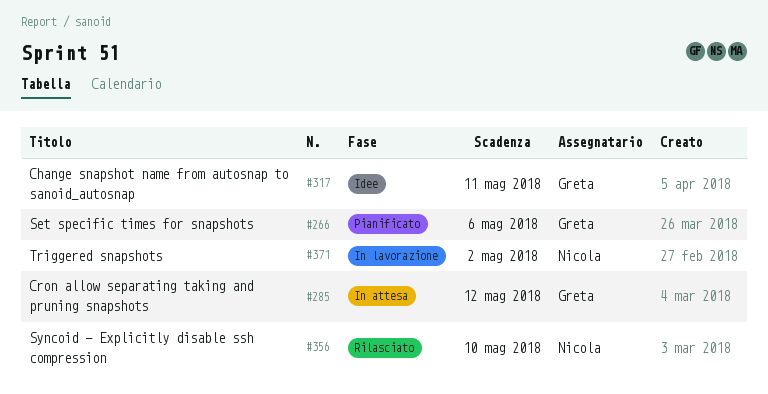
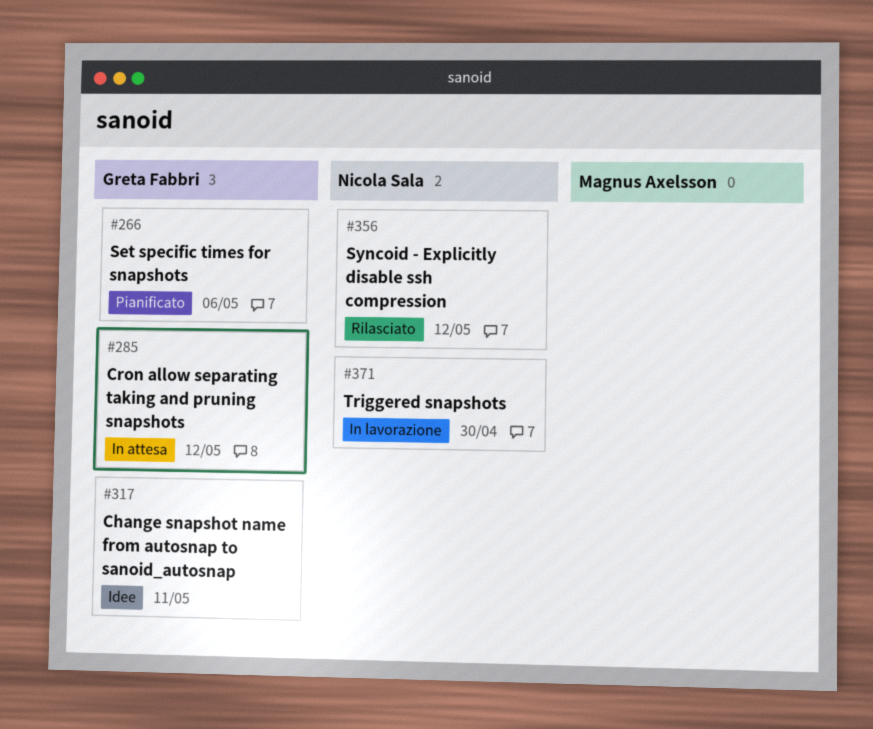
#356, due: May 10 -> May 12
#371, due: May 2 -> Apr 30

